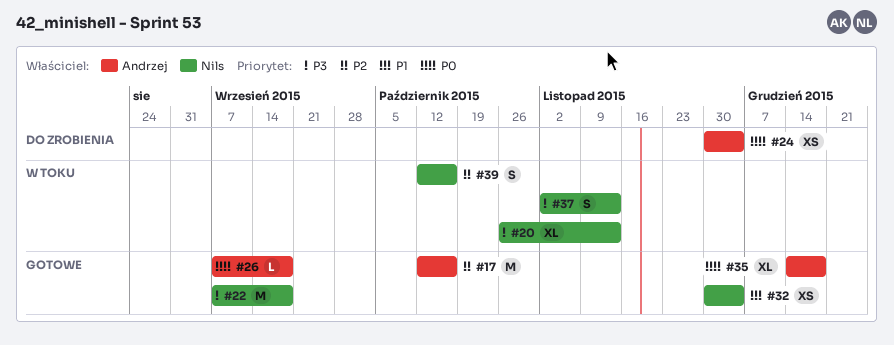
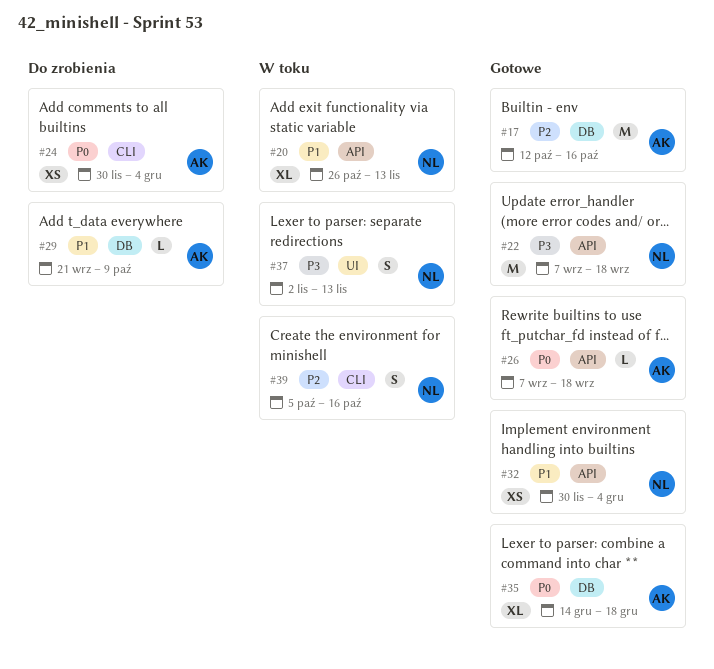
#20, priority: P3 -> P1
#29: none -> present
#39, start: Oct 12 -> Oct 5

